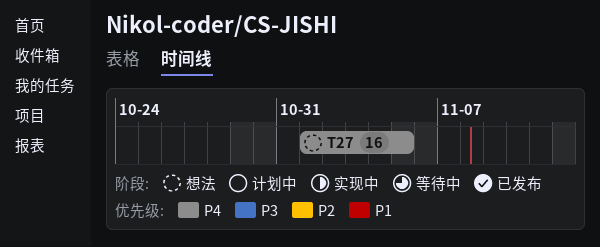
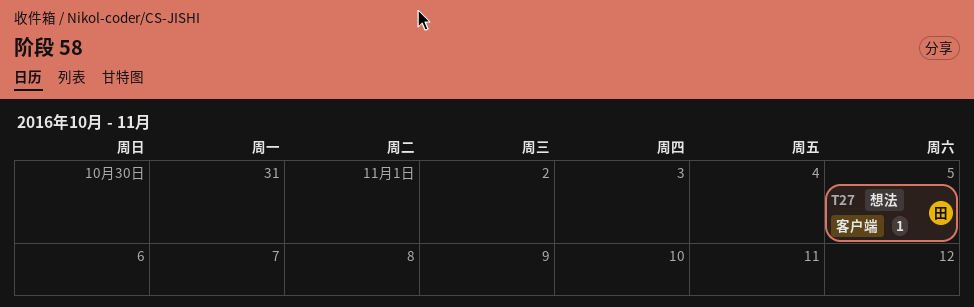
T27, estimate: 16 -> 1

